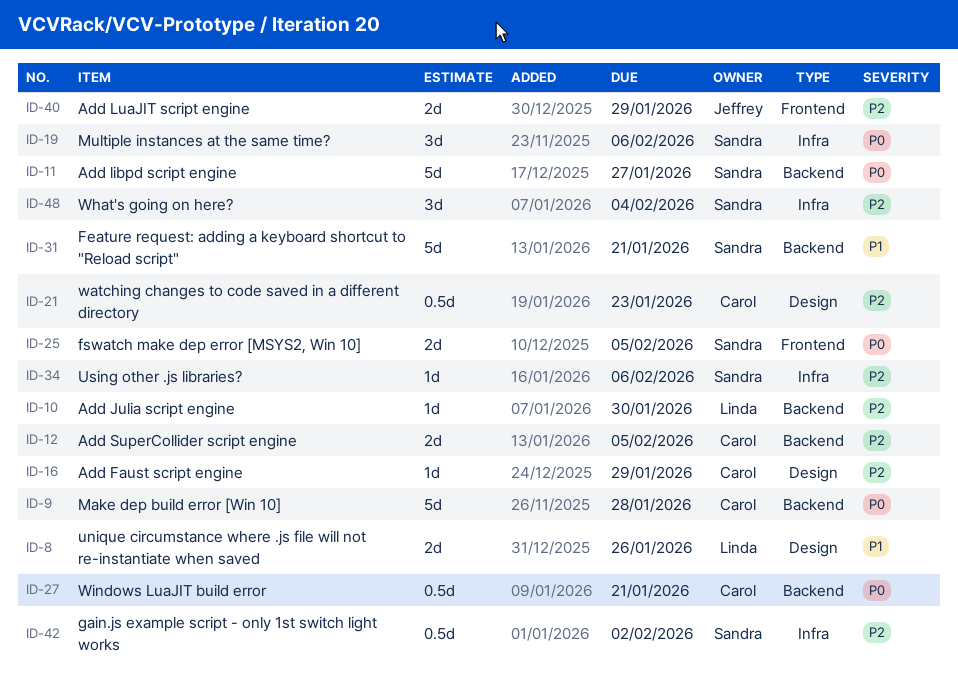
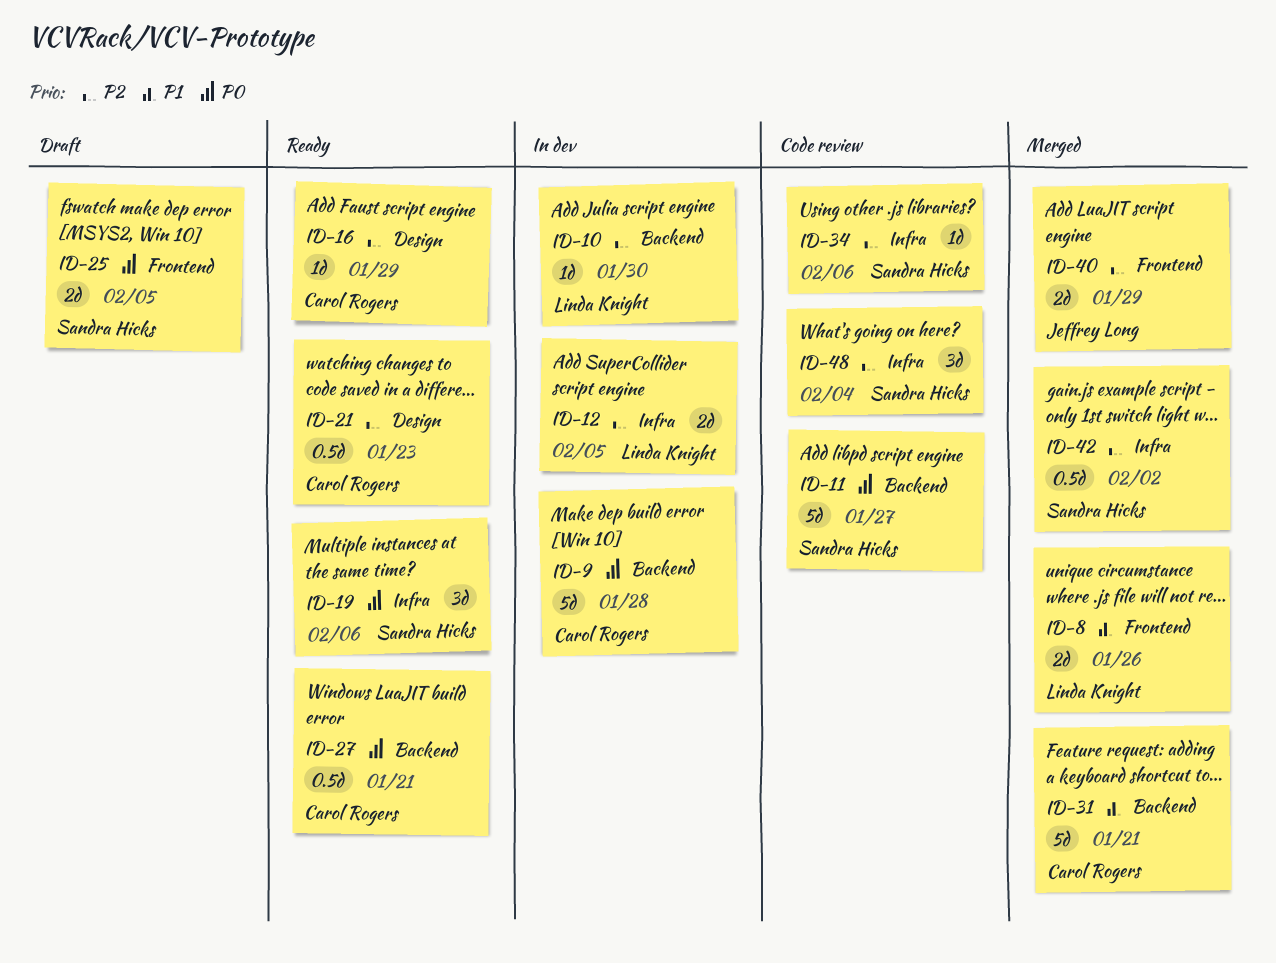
ID-8, label: Design -> Frontend
ID-12, owner: Carol Rogers -> Linda Knight
ID-12, label: Backend -> Infra
ID-31, owner: Sandra Hicks -> Carol Rogers

